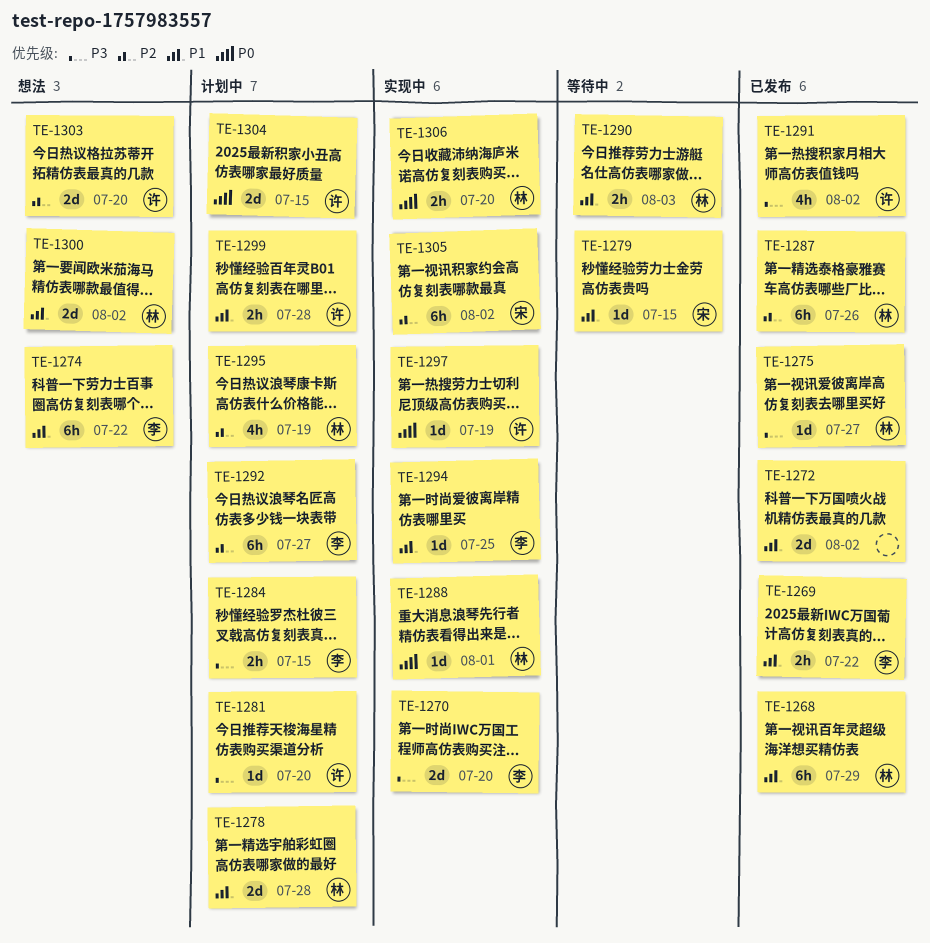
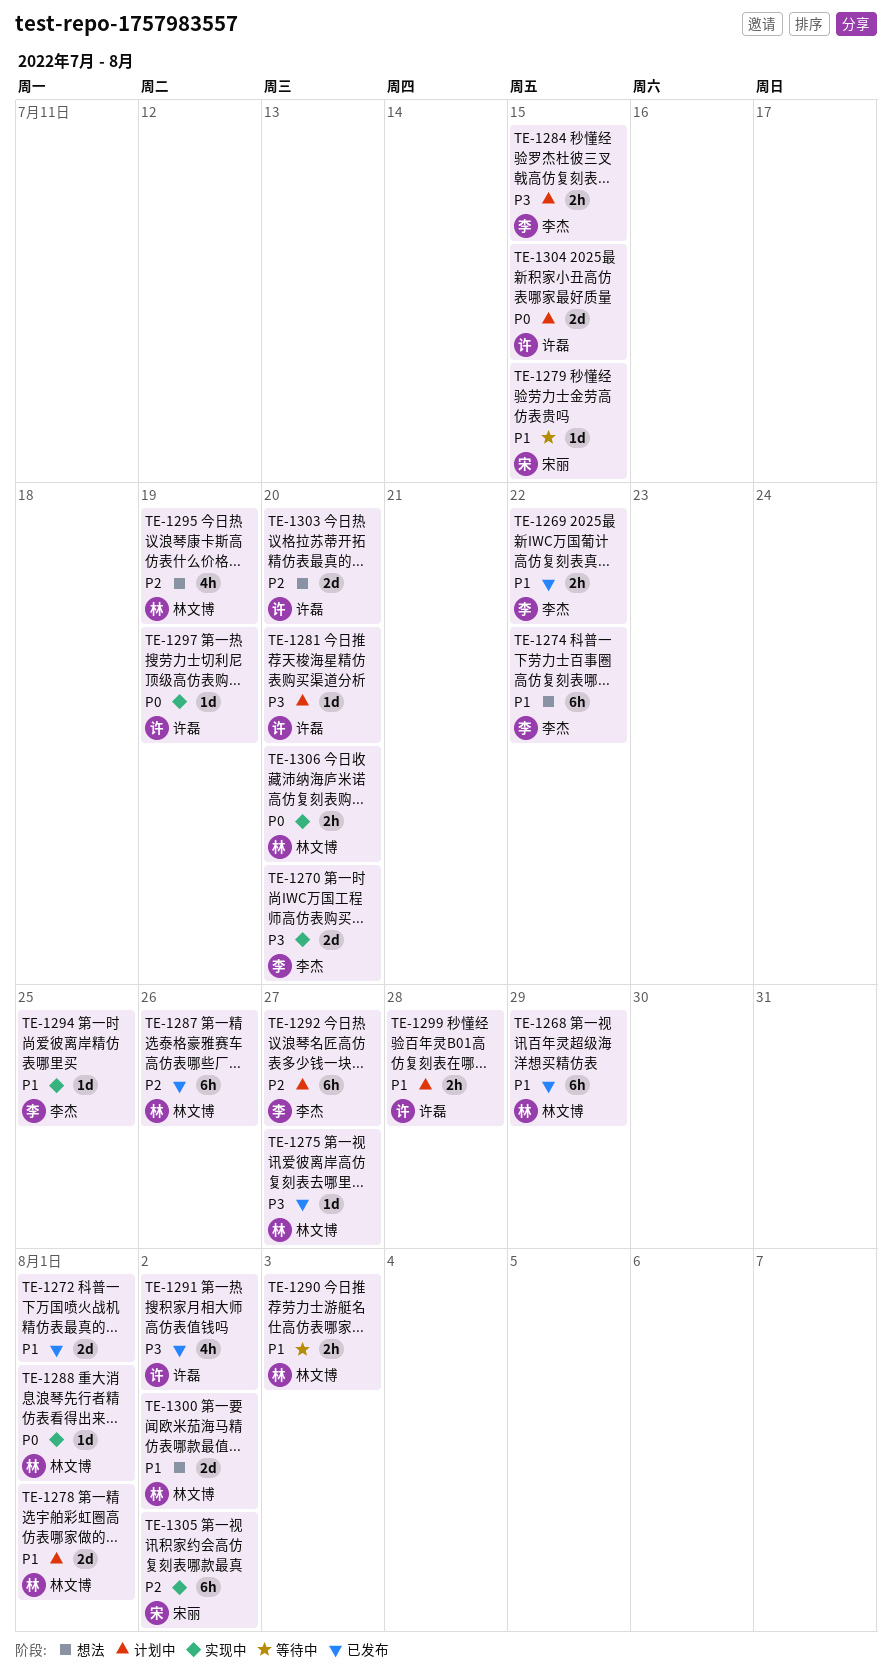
TE-1272, due: Aug 2 -> Aug 1
TE-1278, due: Jul 28 -> Aug 1
TE-1295, status: 计划中 -> 想法

